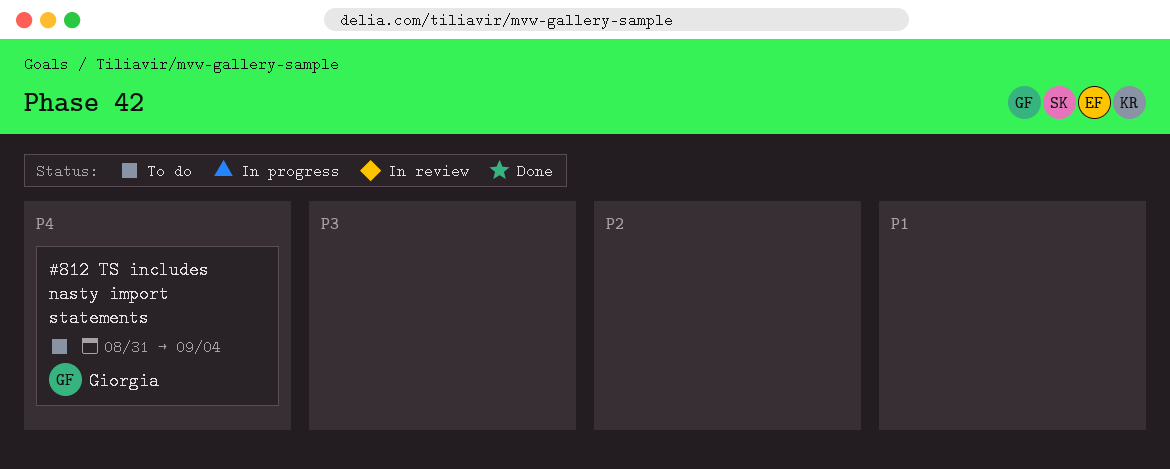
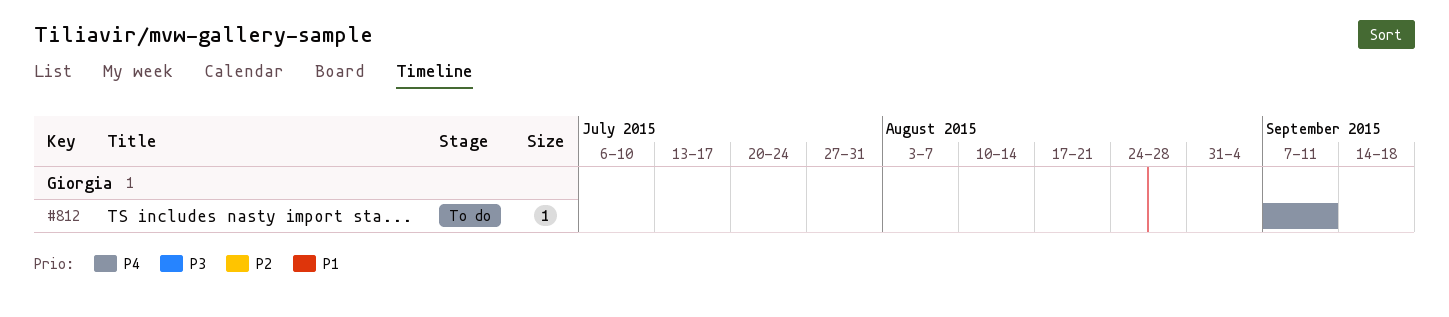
#812, start: Aug 31 -> Sep 7
#812, due: Sep 4 -> Sep 11

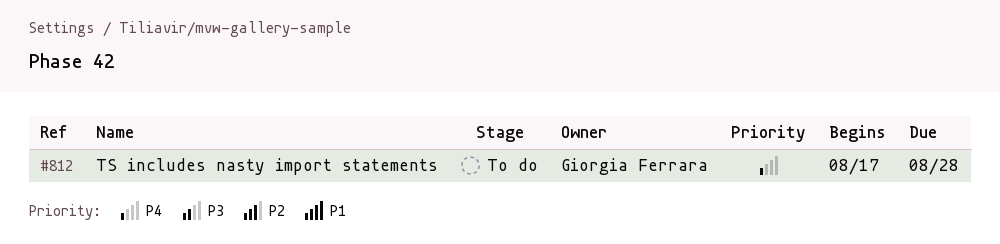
#812, start: Sep 7 -> Aug 17
#812, due: Sep 11 -> Aug 28

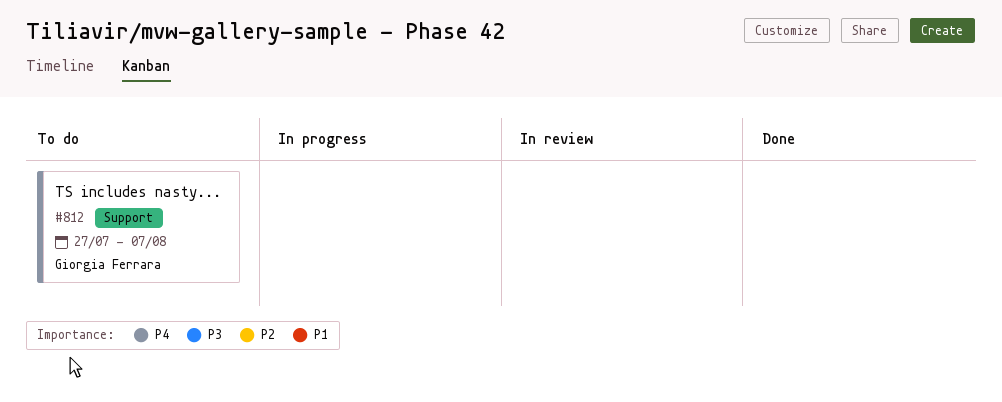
#812, start: Aug 17 -> Jul 27
#812, due: Aug 28 -> Aug 7

